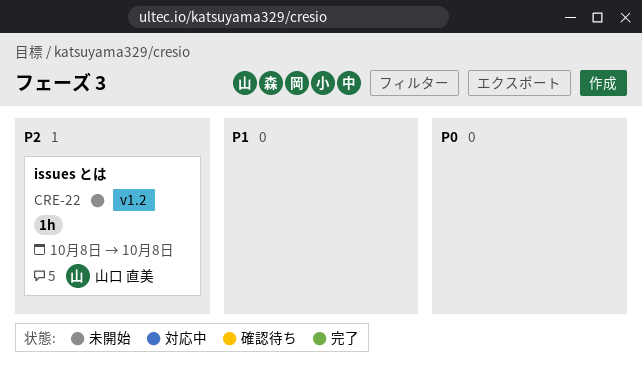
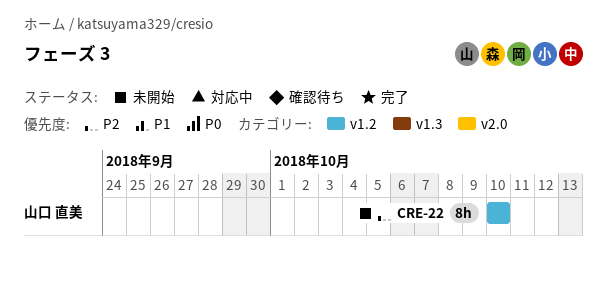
CRE-22, estimate: 1h -> 8h
CRE-22, start: Oct 8 -> Oct 10
CRE-22, due: Oct 8 -> Oct 10

